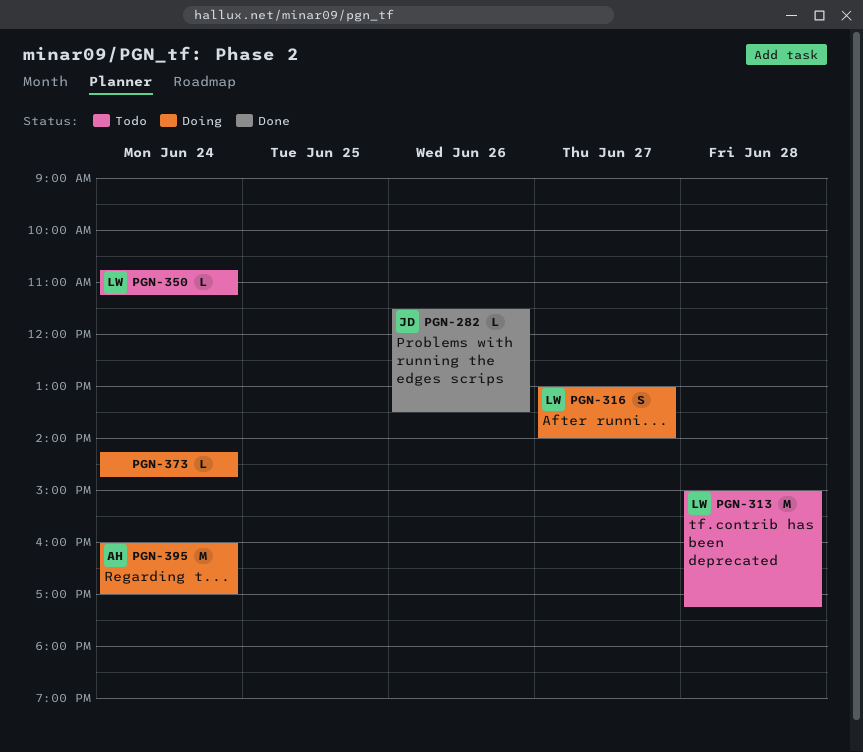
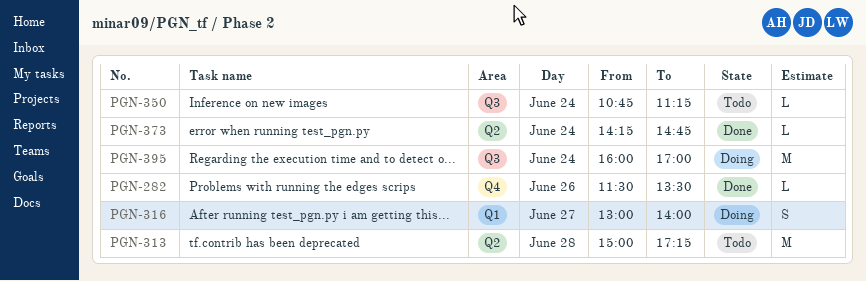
PGN-373, status: Doing -> Done

